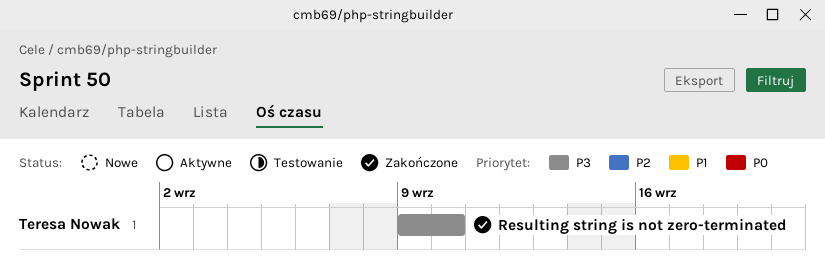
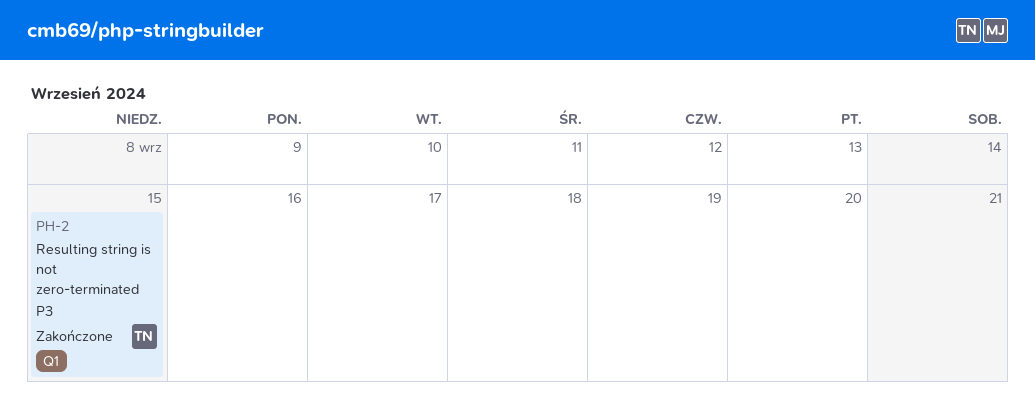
Resulting string is not zero-terminated, due: Sep 10 -> Sep 15

